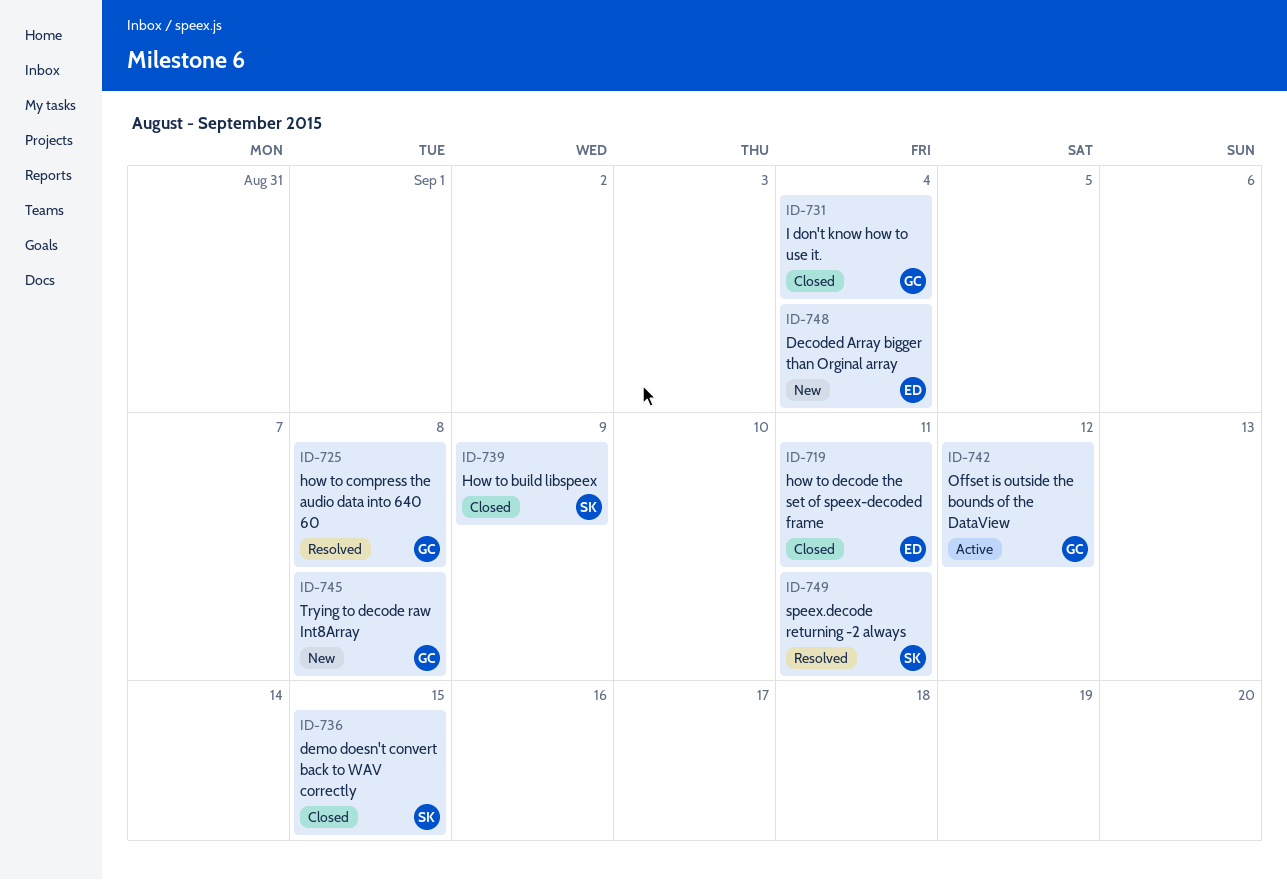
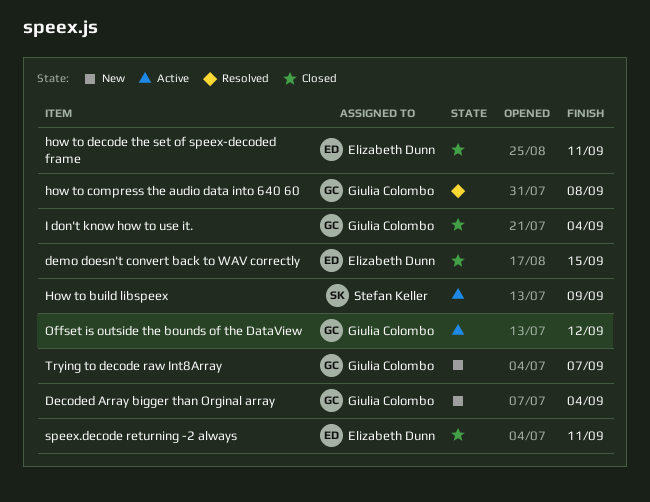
Decoded Array bigger than Orginal array, owner: Elizabeth Dunn -> Giulia Colombo
demo doesn't convert back to WAV correctly, owner: Stefan Keller -> Elizabeth Dunn
How to build libspeex, status: Closed -> Active
speex.decode returning -2 always, status: Resolved -> Closed
speex.decode returning -2 always, owner: Stefan Keller -> Elizabeth Dunn
Trying to decode raw Int8Array, due: Sep 8 -> Sep 7

